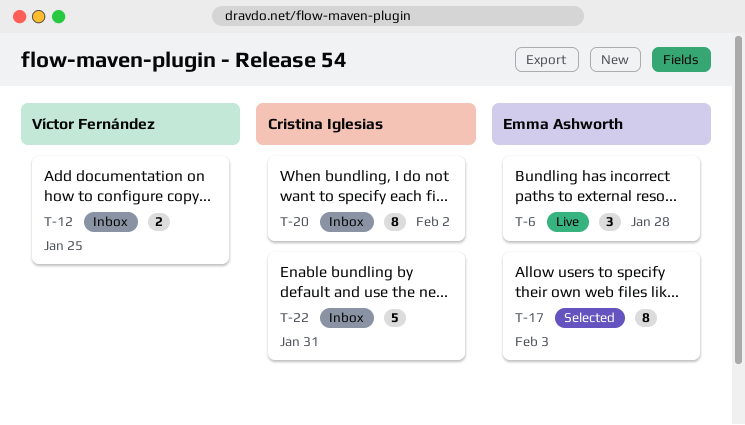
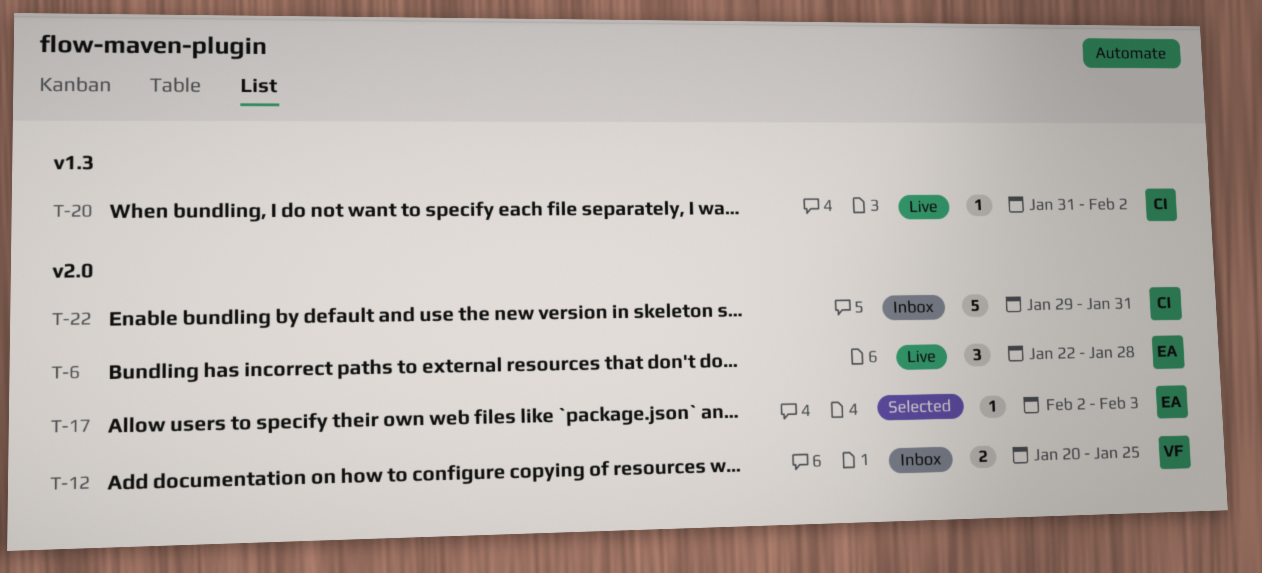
T-17, estimate: 8 -> 1
T-20, status: Inbox -> Live
T-20, estimate: 8 -> 1

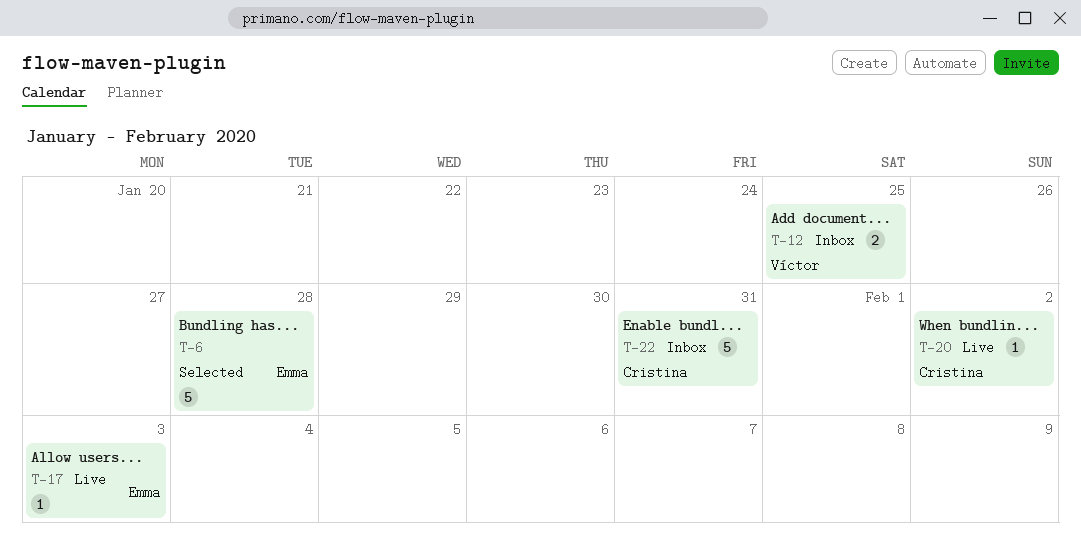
T-6, status: Live -> Selected
T-6, estimate: 3 -> 5
T-17, status: Selected -> Live

